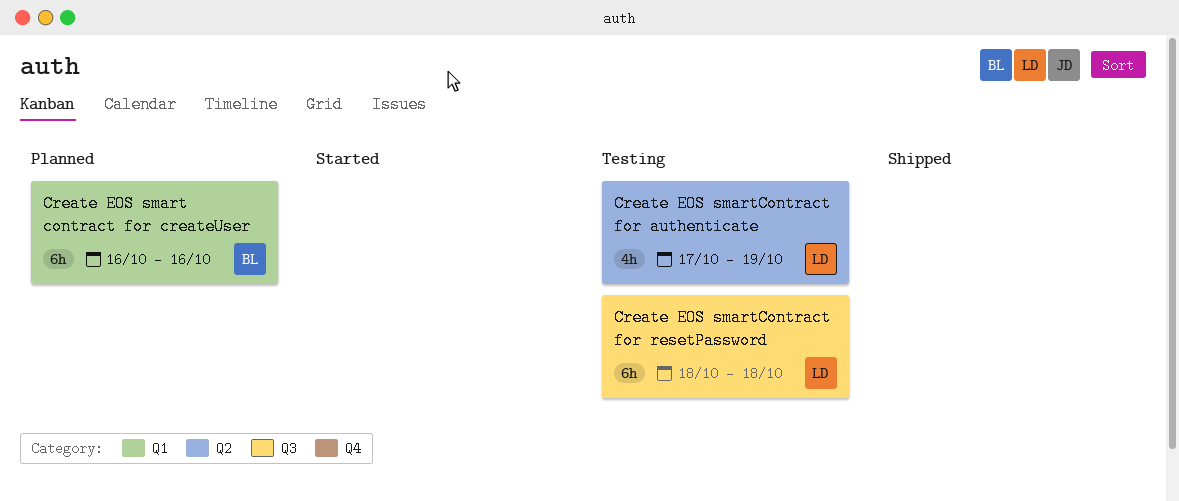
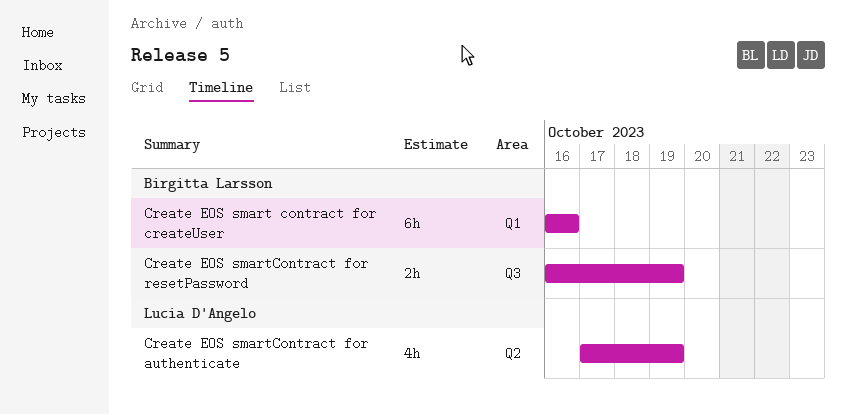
Create EOS smartContract for resetPassword, owner: Lucia D'Angelo -> Birgitta Larsson
Create EOS smartContract for resetPassword, estimate: 6h -> 2h
Create EOS smartContract for resetPassword, start: Oct 18 -> Oct 16
Create EOS smartContract for resetPassword, due: Oct 18 -> Oct 19

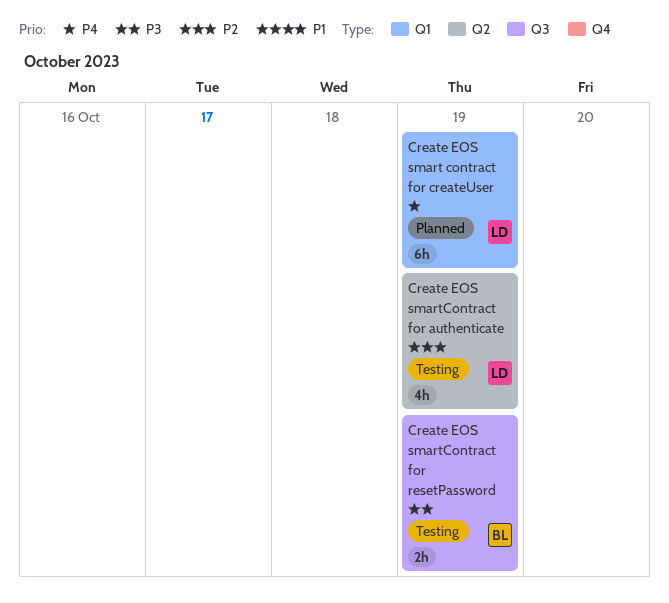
Create EOS smart contract for createUser, owner: Birgitta Larsson -> Lucia D'Angelo
Create EOS smart contract for createUser, due: Oct 16 -> Oct 19

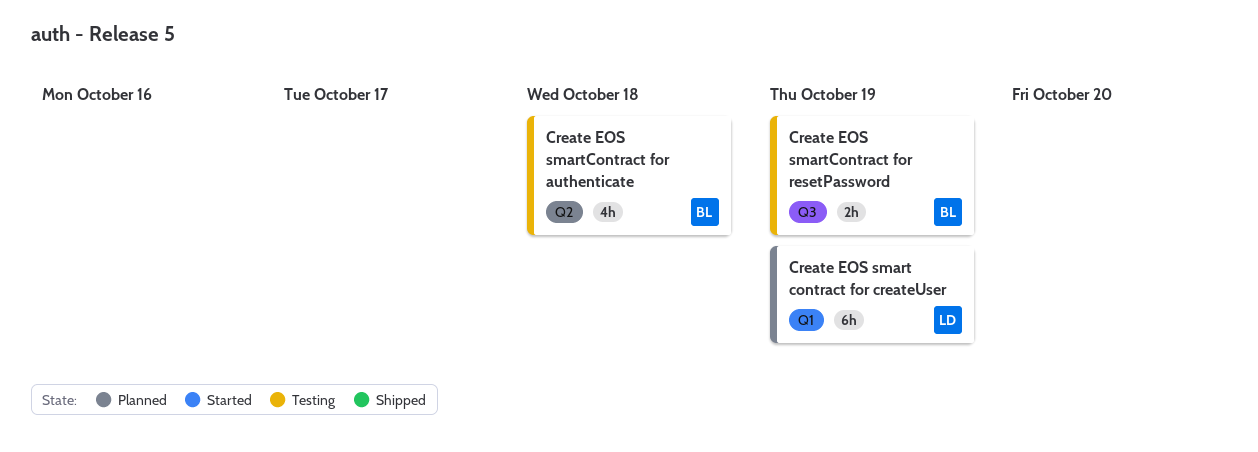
Create EOS smartContract for authenticate, owner: LD -> BL
Create EOS smartContract for authenticate, due: Oct 19 -> Oct 18

